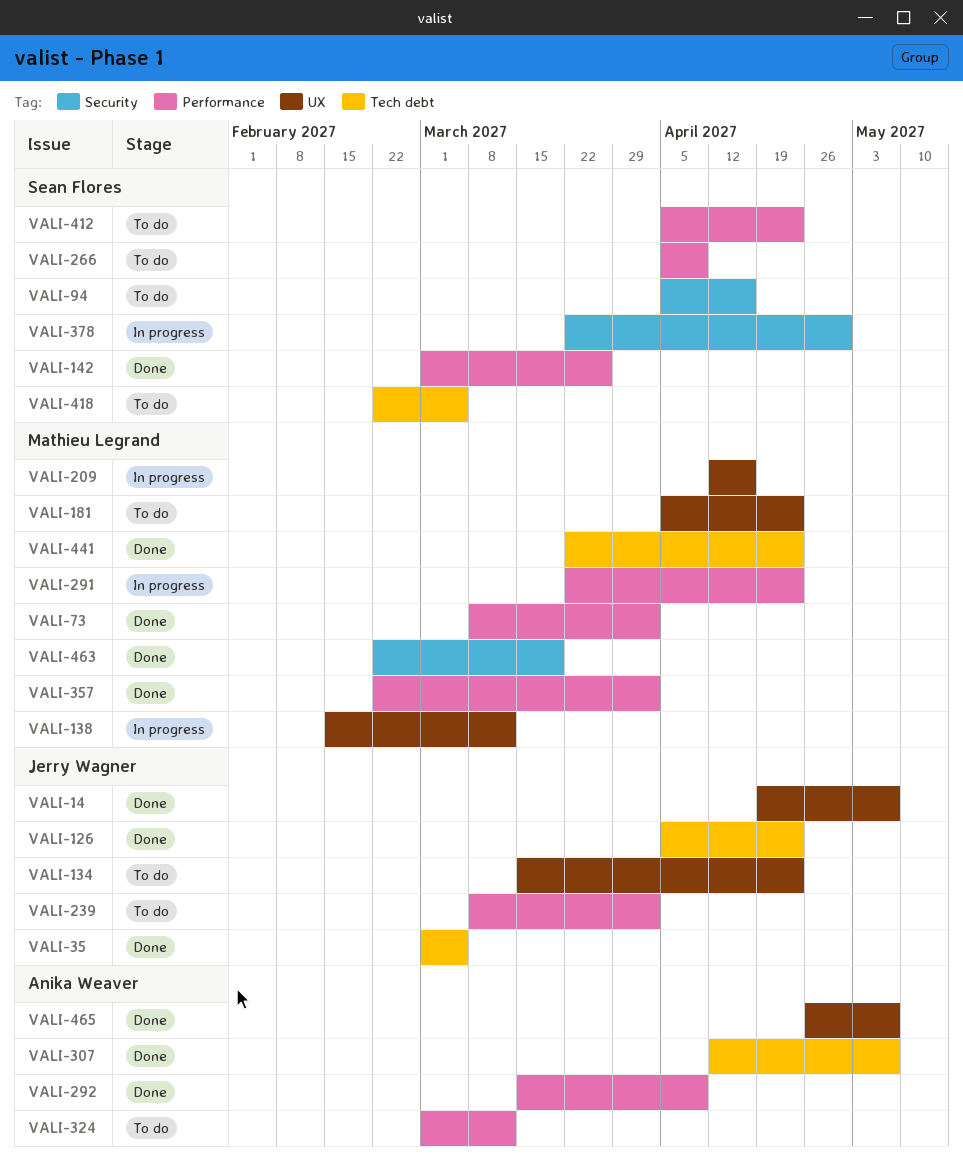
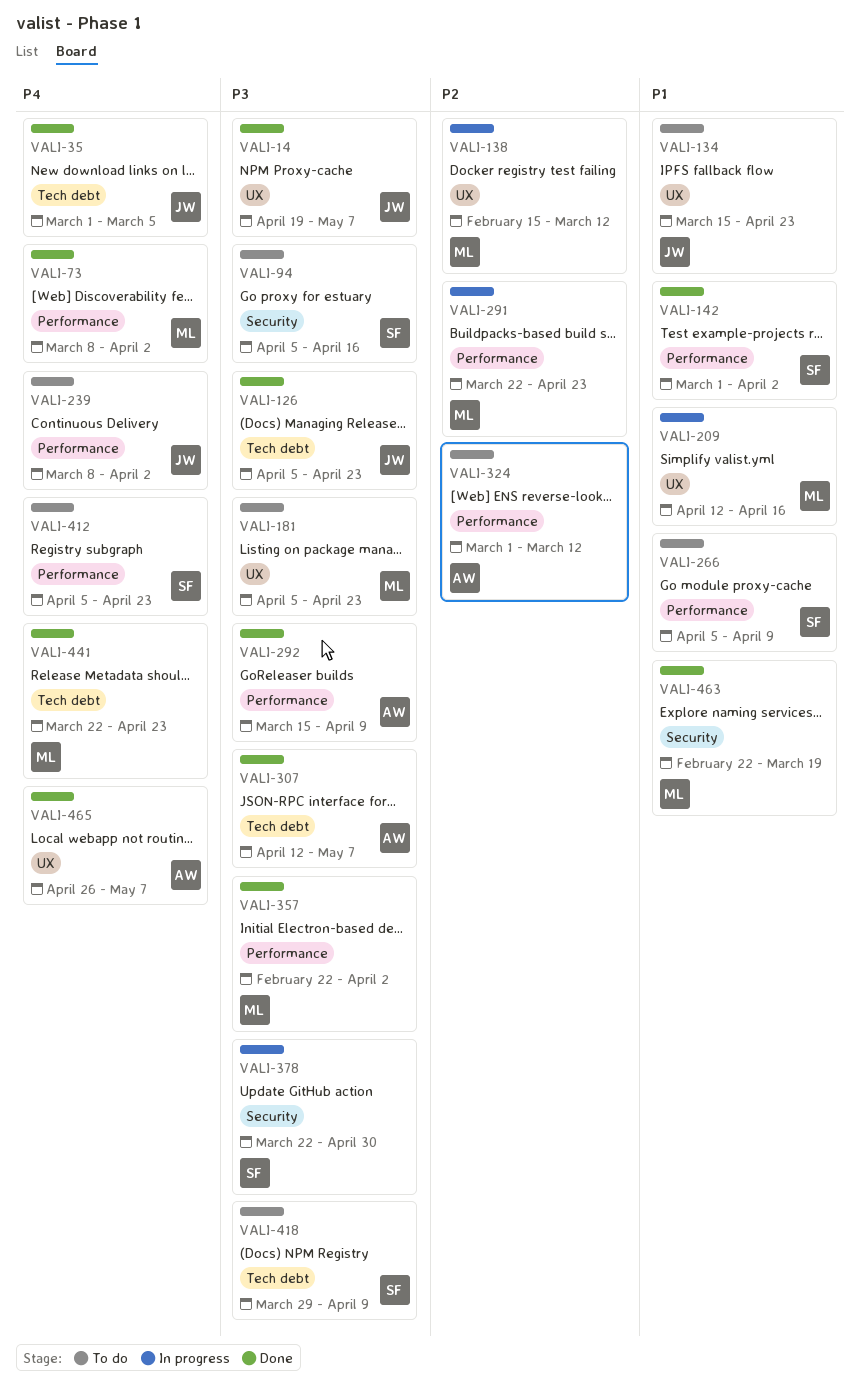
VALI-142, due: Mar 26 -> Apr 2
VALI-418, start: Feb 22 -> Mar 29
VALI-418, due: Mar 5 -> Apr 9

